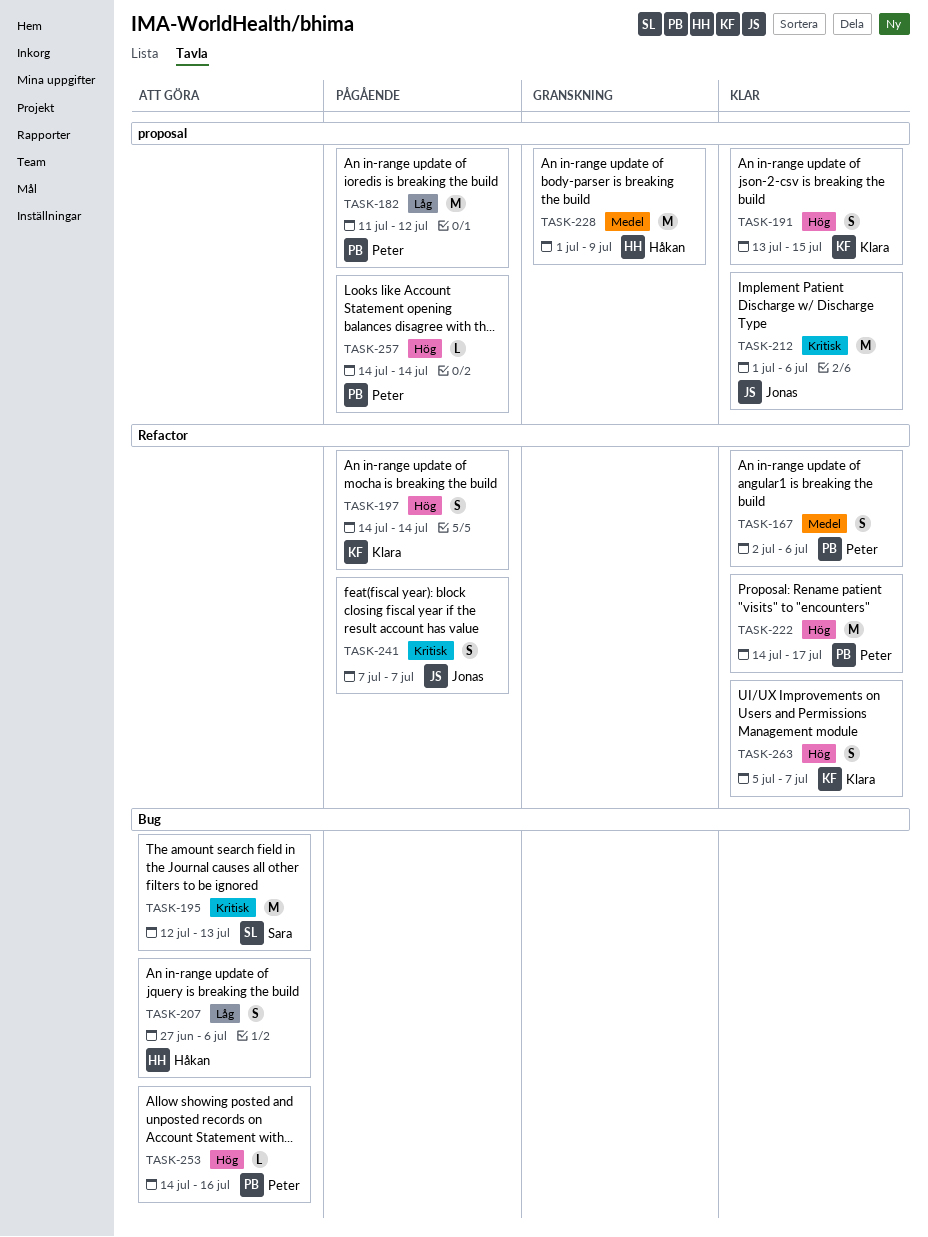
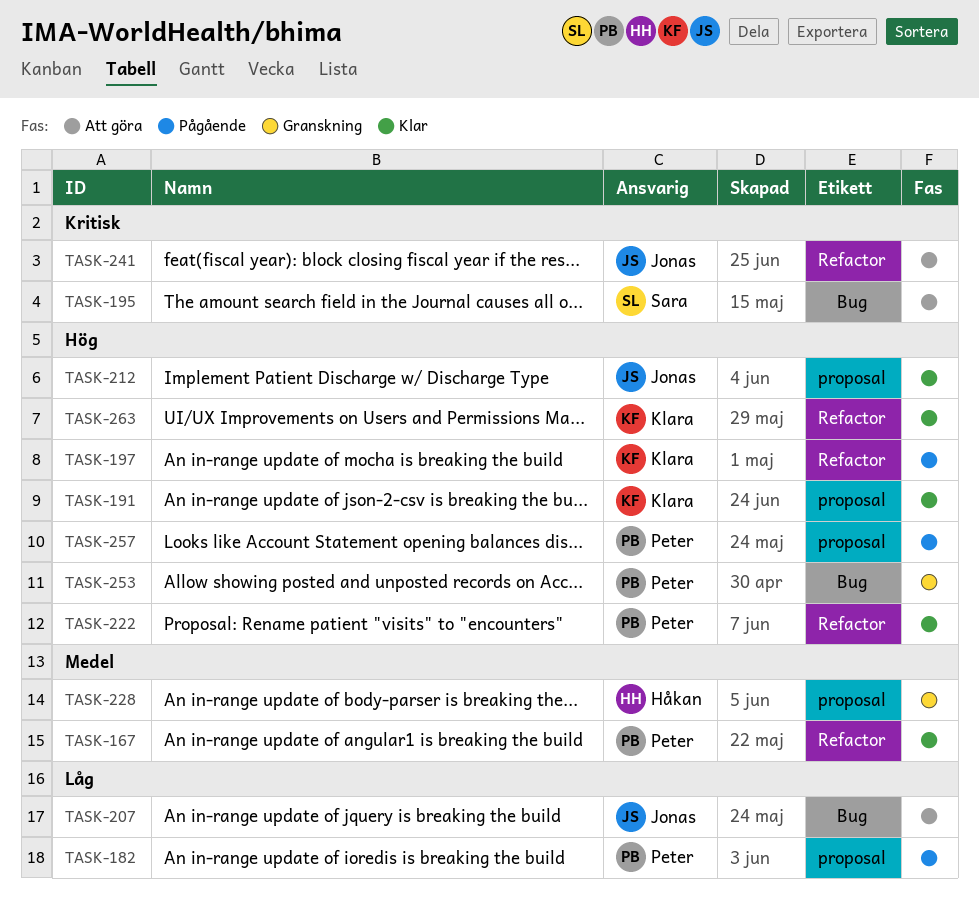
TASK-207, owner: Håkan -> Jonas
TASK-212, priority: Kritisk -> Hög
TASK-241, status: Pågående -> Att göra
TASK-253, status: Att göra -> Granskning

